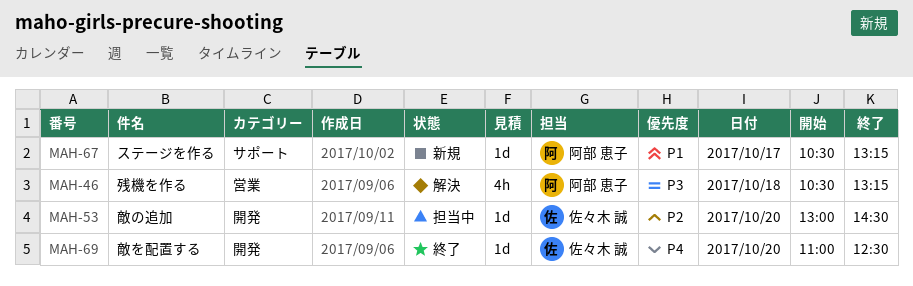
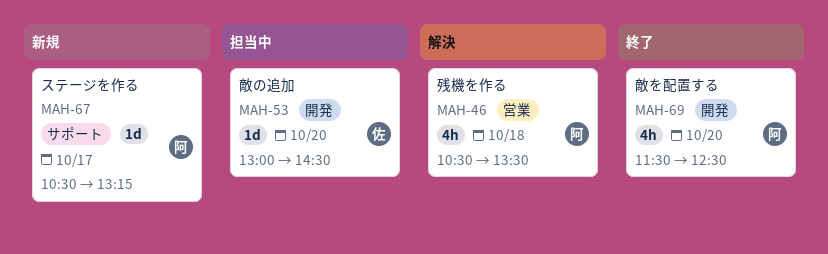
MAH-46, ends: 13:15 -> 13:30
MAH-69, owner: 佐々木 誠 -> 阿部 恵子
MAH-69, estimate: 1d -> 4h
MAH-69, begins: 11:00 -> 11:30

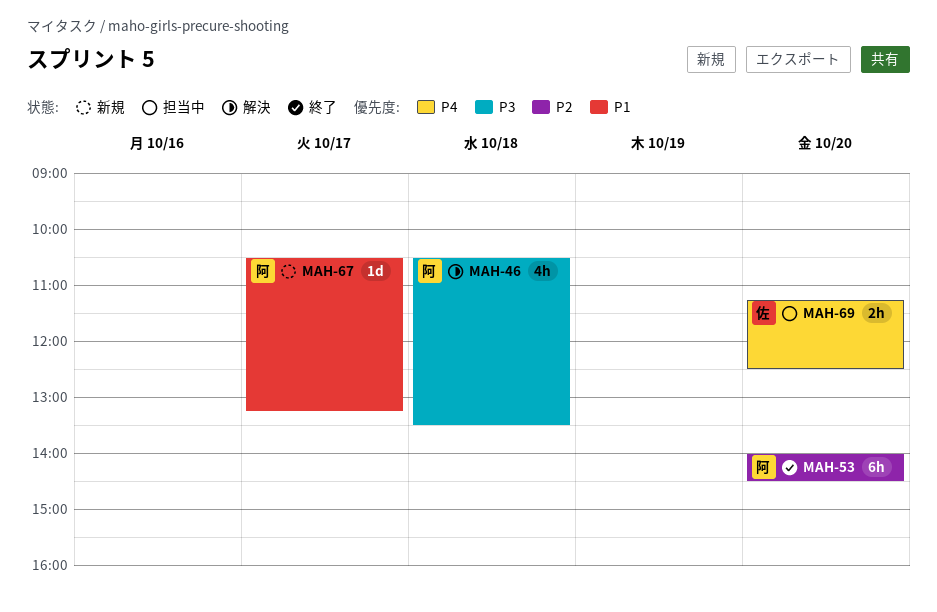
MAH-53, status: 担当中 -> 終了
MAH-53, owner: 佐 -> 阿
MAH-53, estimate: 1d -> 6h
MAH-53, begins: 13:00 -> 14:00
MAH-69, status: 終了 -> 担当中
MAH-69, owner: 阿 -> 佐
MAH-69, estimate: 4h -> 2h
MAH-69, begins: 11:30 -> 11:15

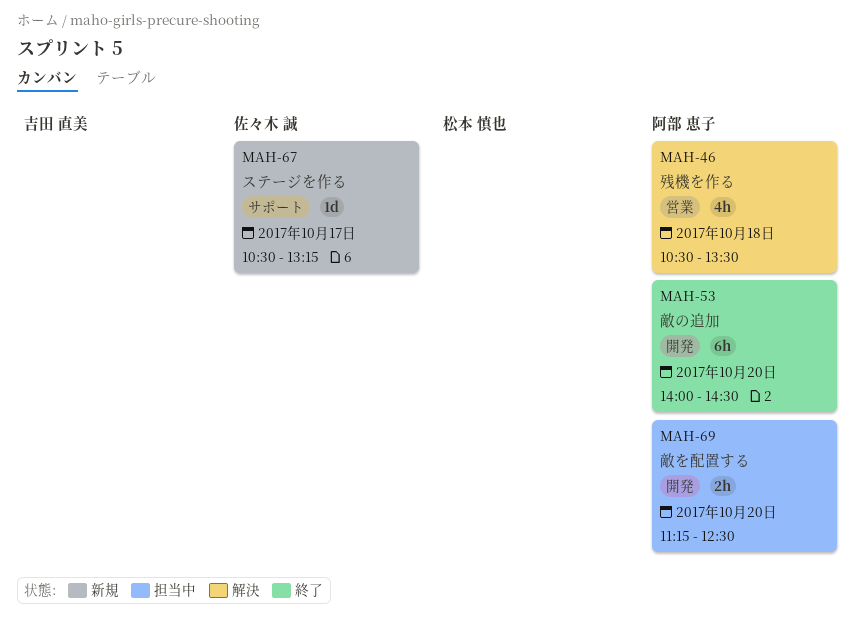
MAH-67, owner: 阿部 恵子 -> 佐々木 誠
MAH-69, owner: 佐々木 誠 -> 阿部 恵子

